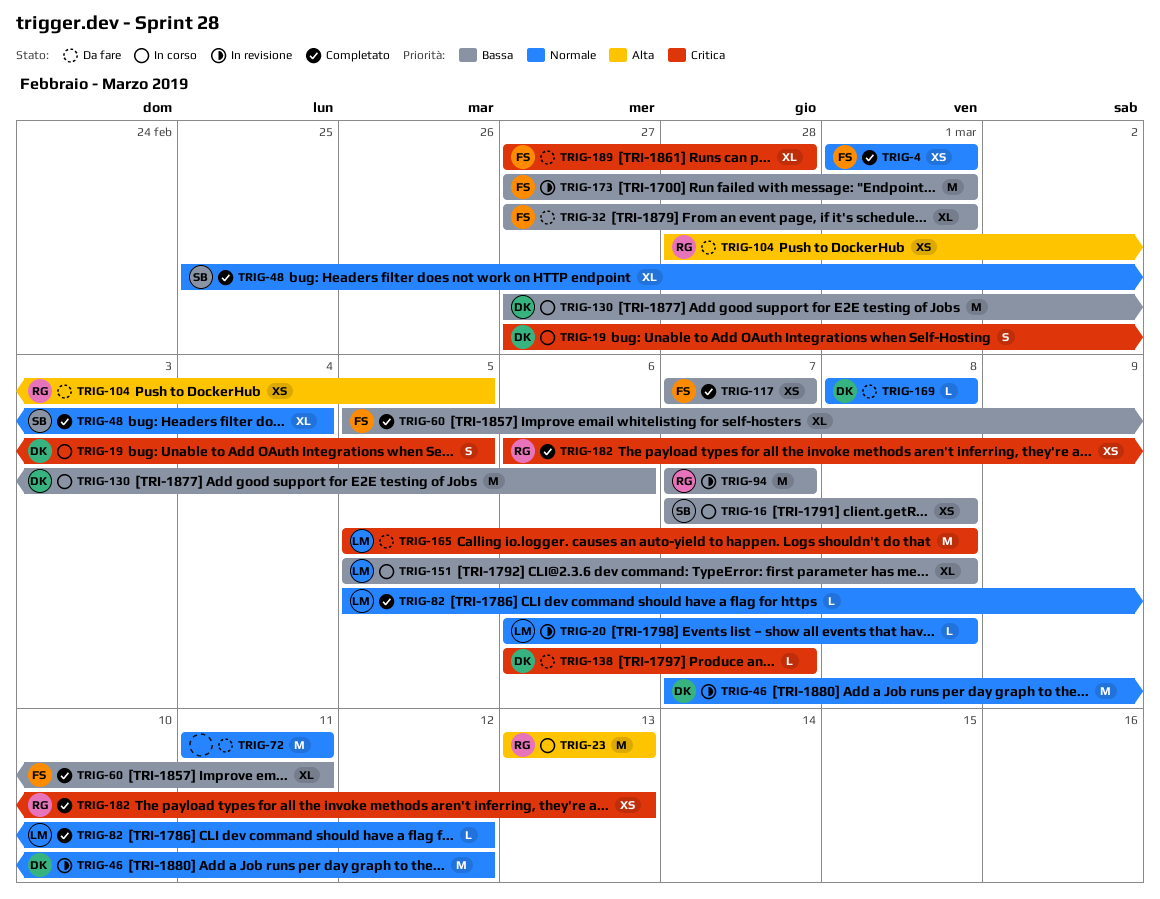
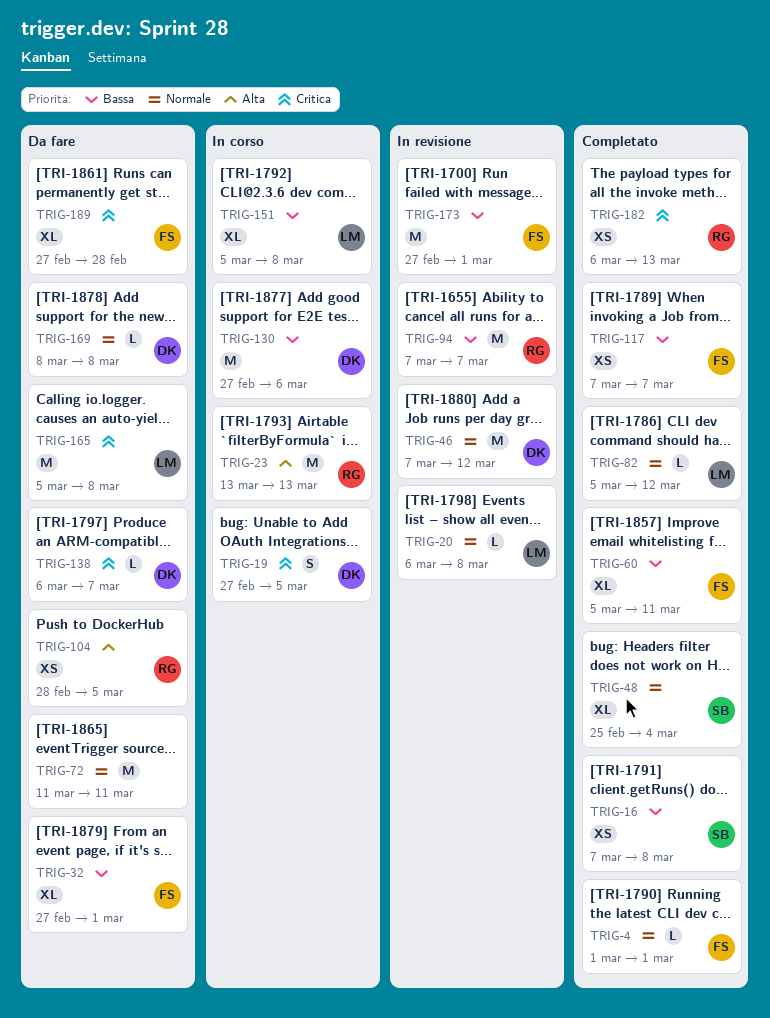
TRIG-4, estimate: XS -> L
TRIG-16, status: In corso -> Completato

